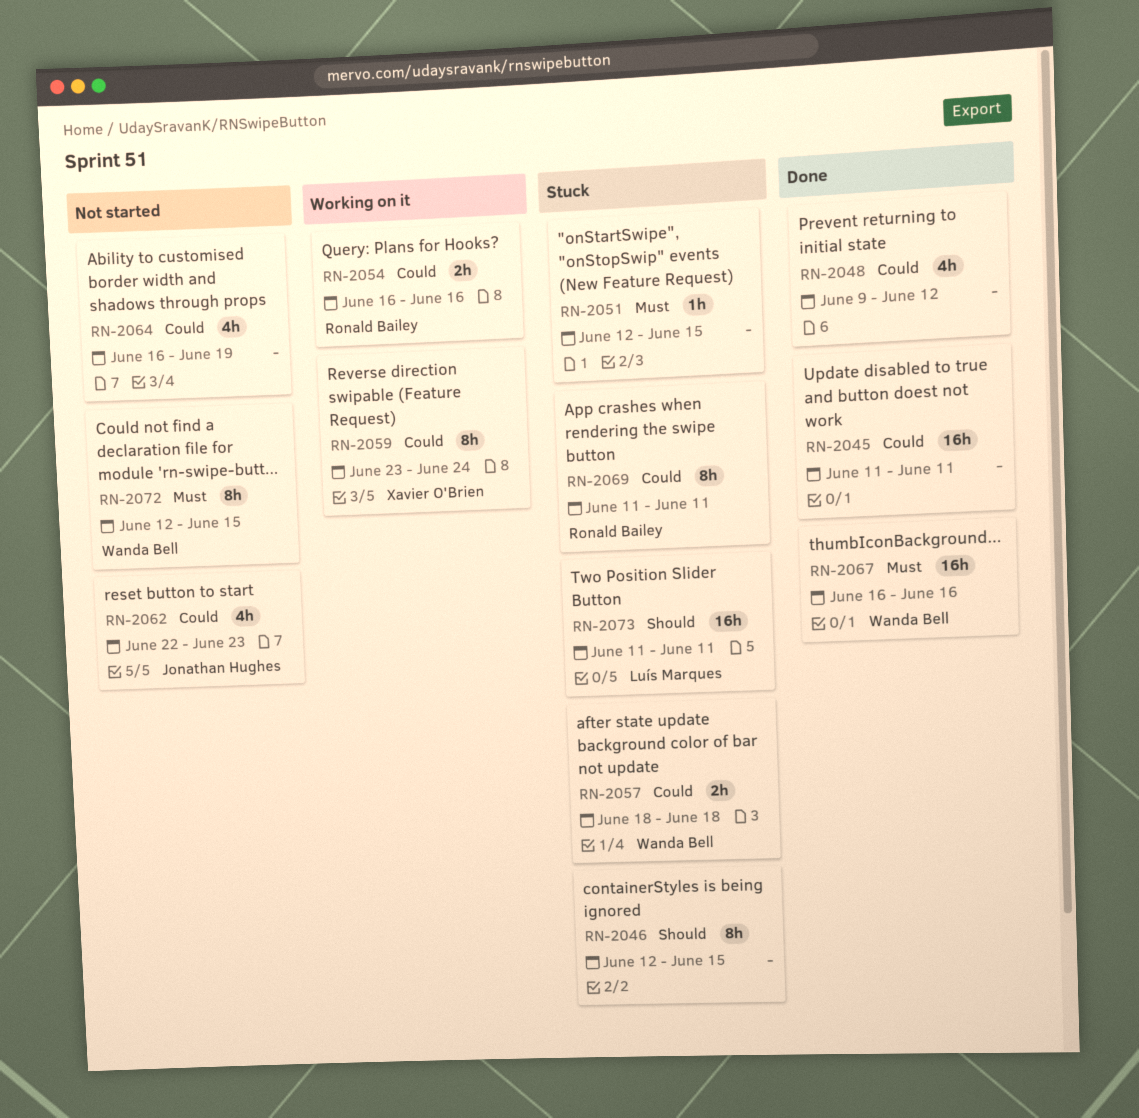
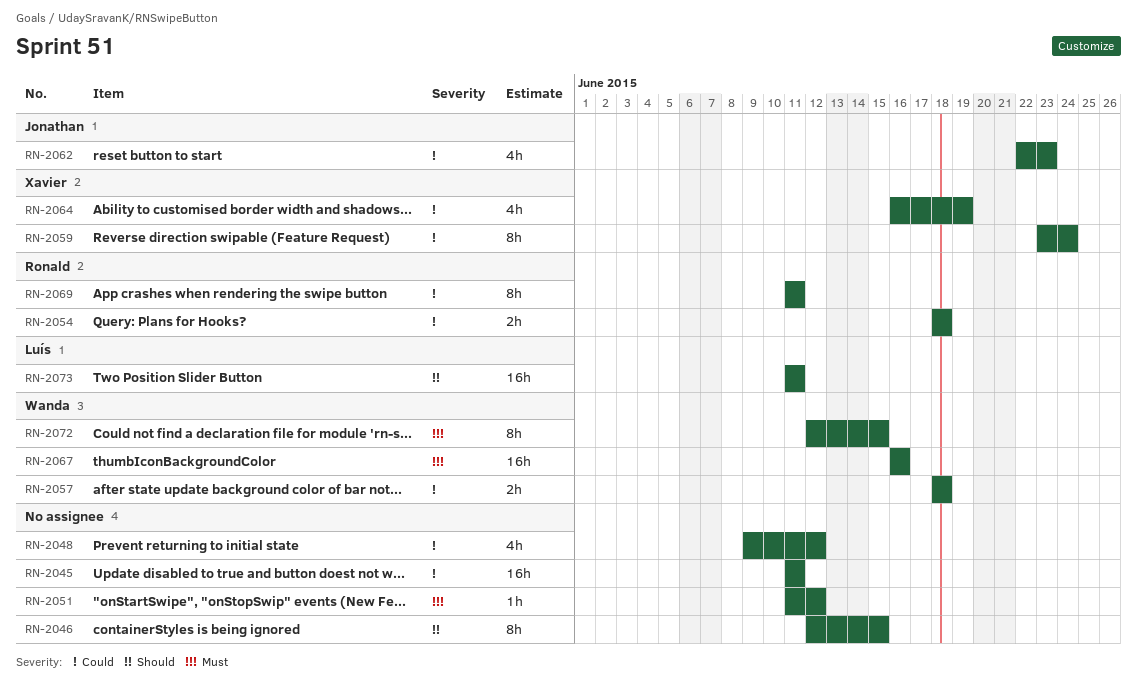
RN-2051, start: Jun 12 -> Jun 11
RN-2051, due: Jun 15 -> Jun 12
RN-2054, start: Jun 16 -> Jun 18
RN-2054, due: Jun 16 -> Jun 18
RN-2064, owner: none -> Xavier O'Brien

